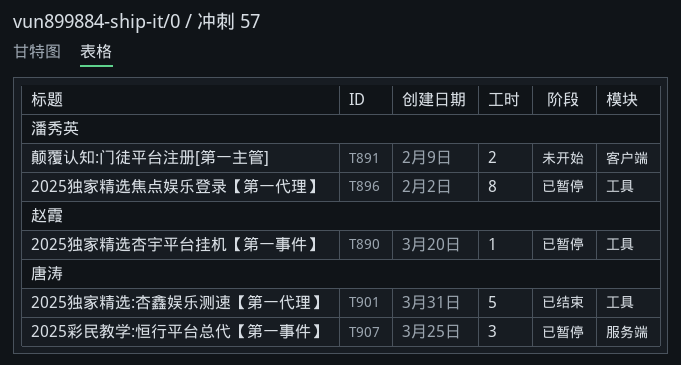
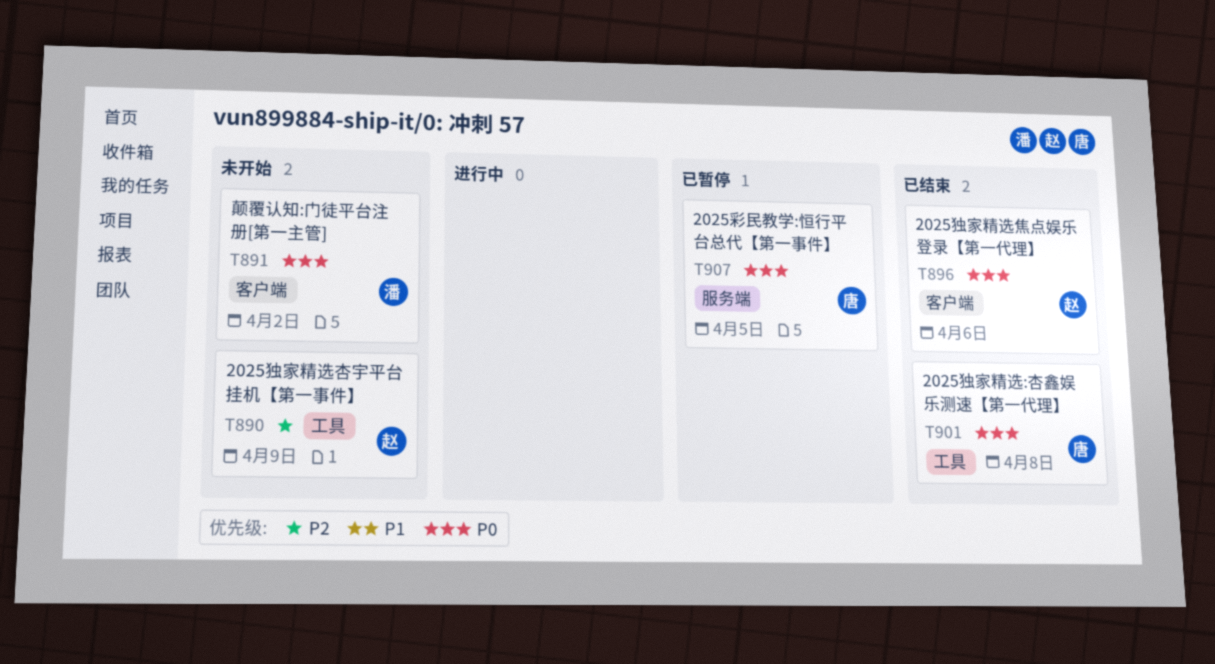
T890, status: 已暂停 -> 未开始
T896, status: 已暂停 -> 已结束
T896, owner: 潘秀英 -> 赵霞
T896, label: 工具 -> 客户端

